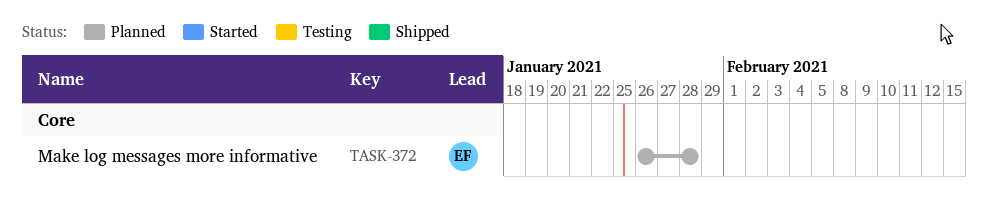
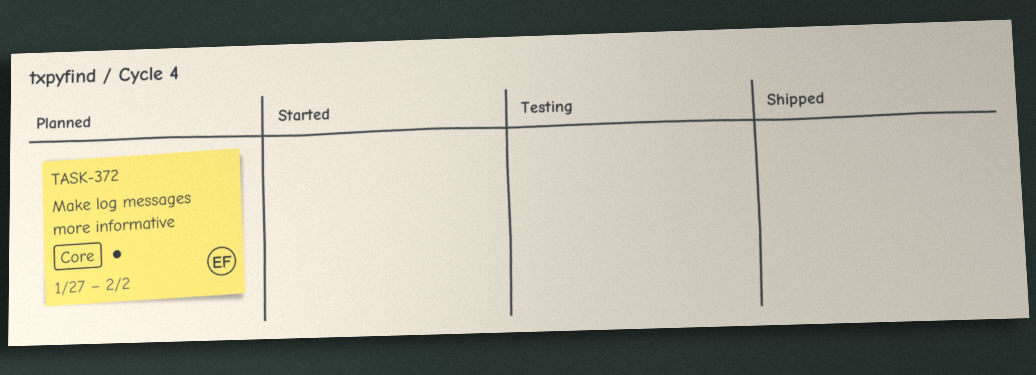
TASK-372, start: Jan 26 -> Jan 27
TASK-372, due: Jan 28 -> Feb 2

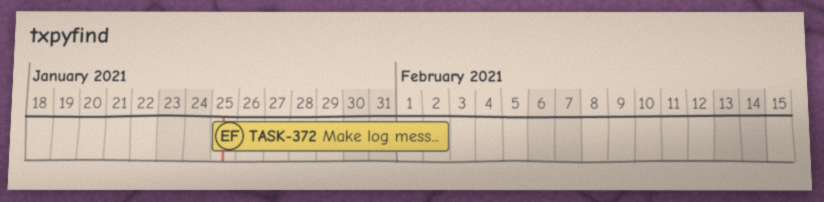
TASK-372, start: Jan 27 -> Jan 25

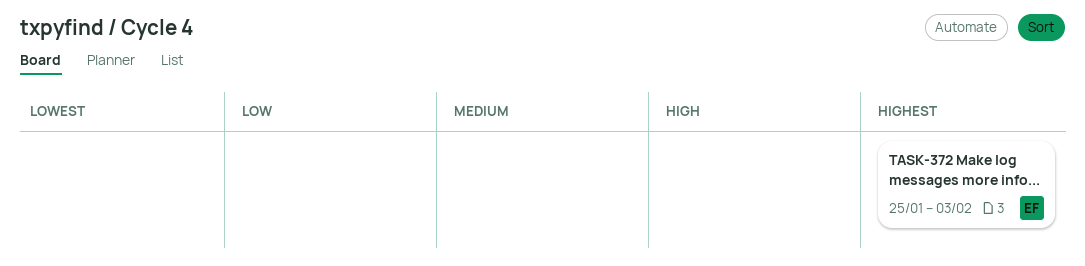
TASK-372, due: Feb 2 -> Feb 3

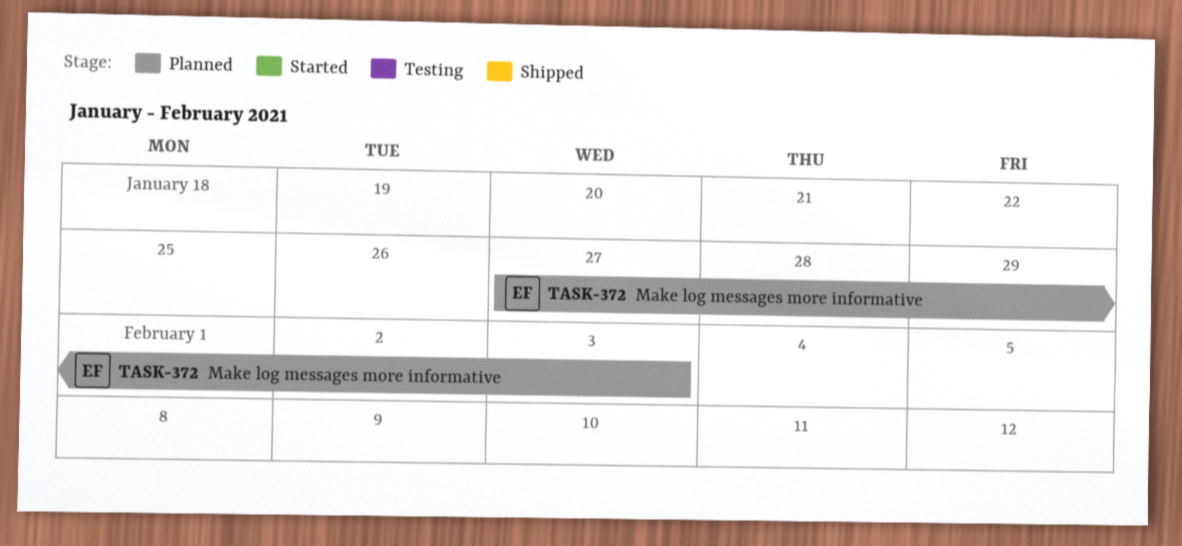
TASK-372, start: Jan 25 -> Jan 27

